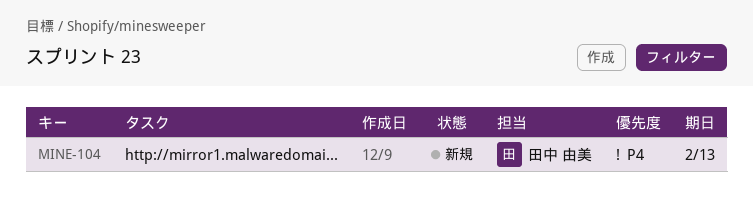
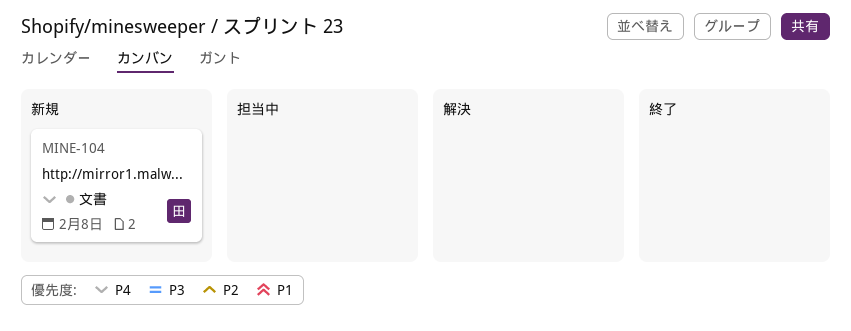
MINE-104, due: Feb 13 -> Feb 8

